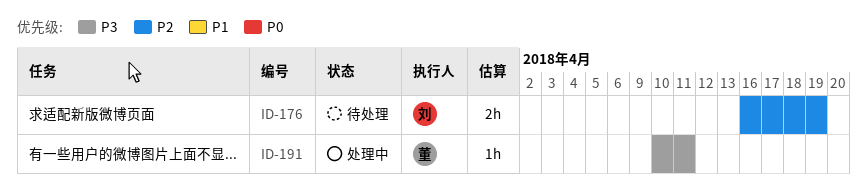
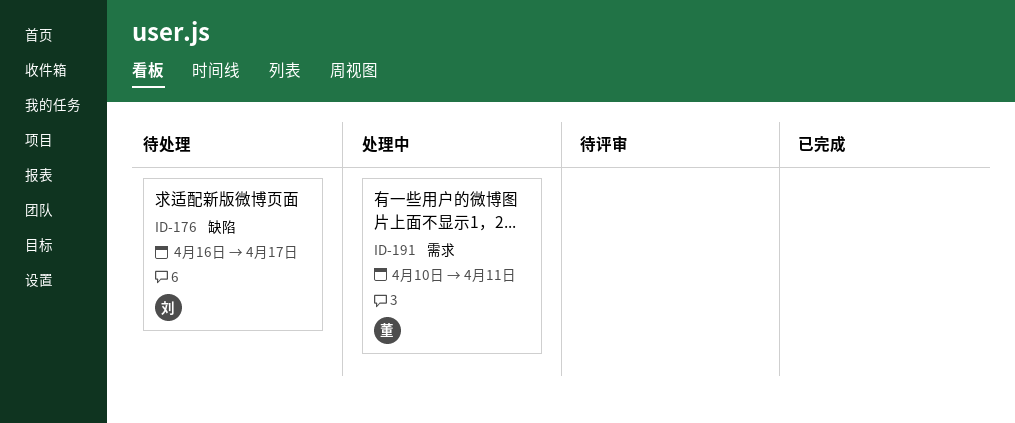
ID-176, due: Apr 19 -> Apr 17

